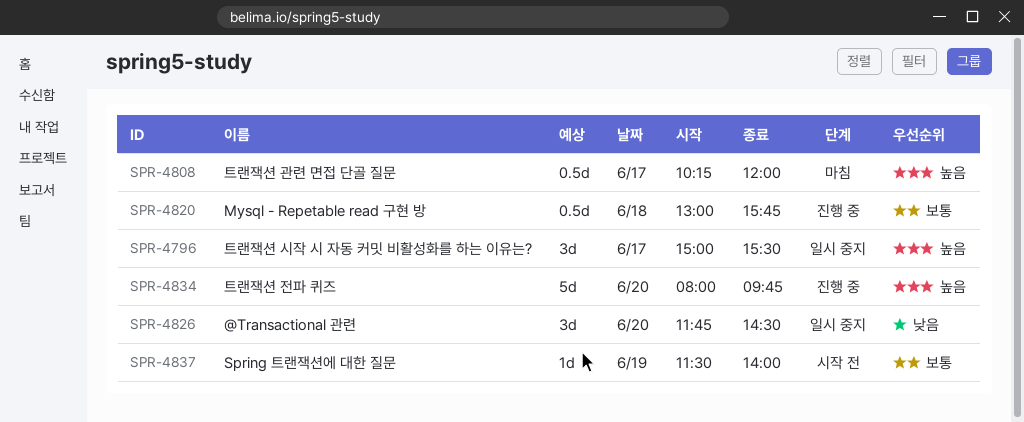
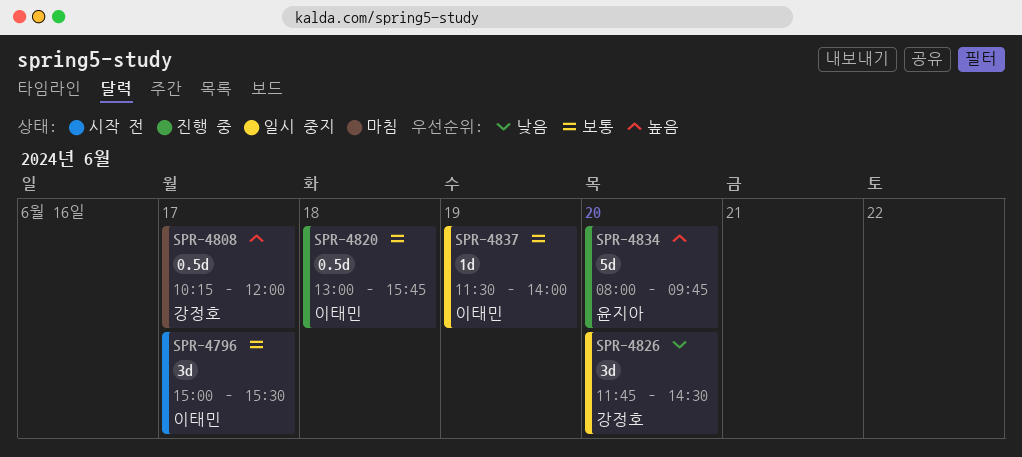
SPR-4796, status: 일시 중지 -> 시작 전
SPR-4796, priority: 높음 -> 보통
SPR-4837, status: 시작 전 -> 일시 중지

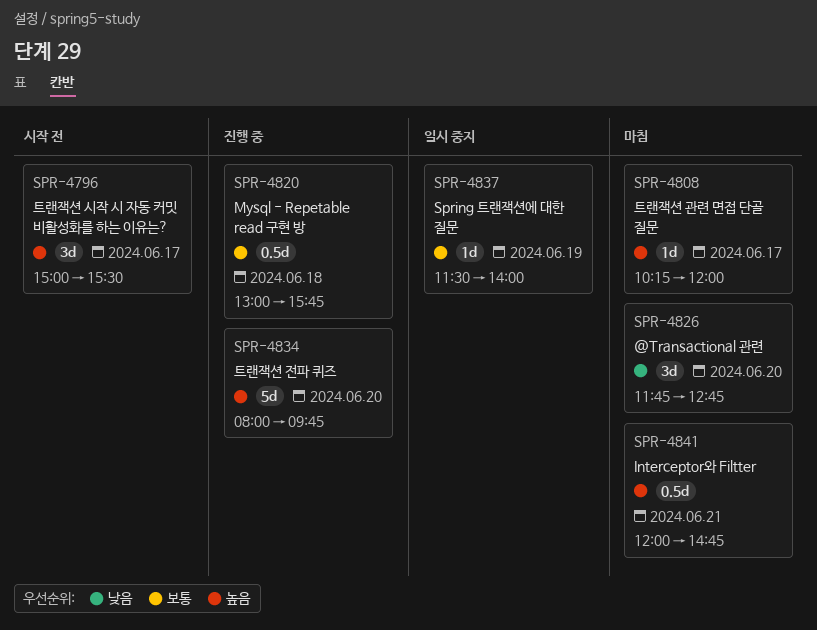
SPR-4796, priority: 보통 -> 높음
SPR-4808, estimate: 0.5d -> 1d
SPR-4826, status: 일시 중지 -> 마침
SPR-4826, ends: 14:30 -> 12:45
SPR-4841: none -> present

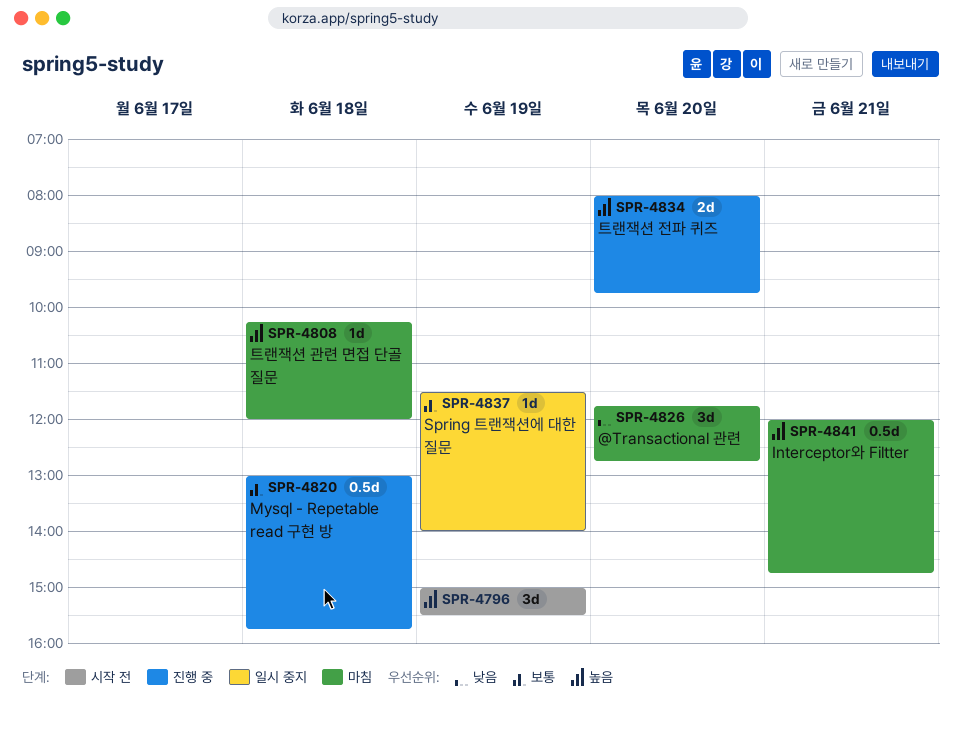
SPR-4796, day: Jun 17 -> Jun 19
SPR-4808, day: Jun 17 -> Jun 18
SPR-4834, estimate: 5d -> 2d

